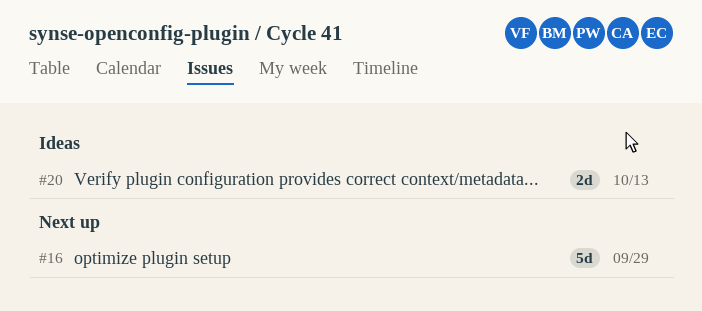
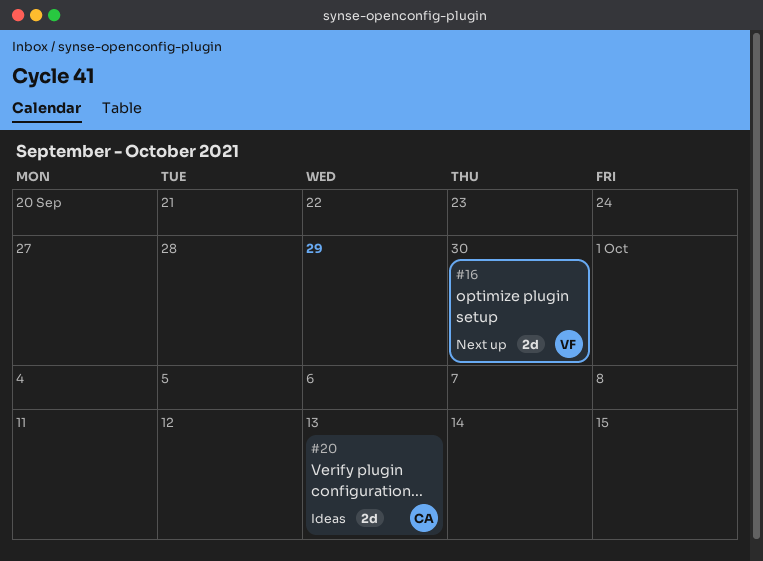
#16, estimate: 5d -> 2d
#16, due: Sep 29 -> Sep 30

